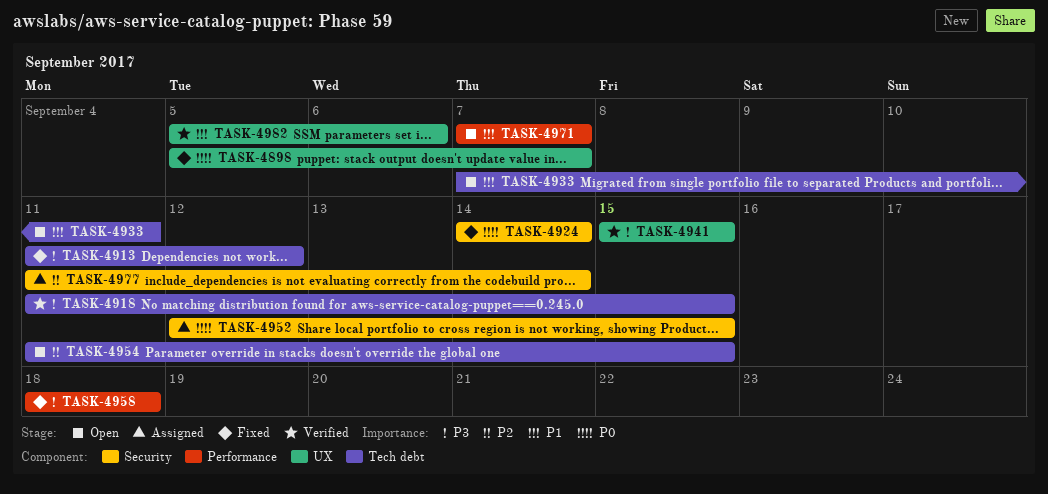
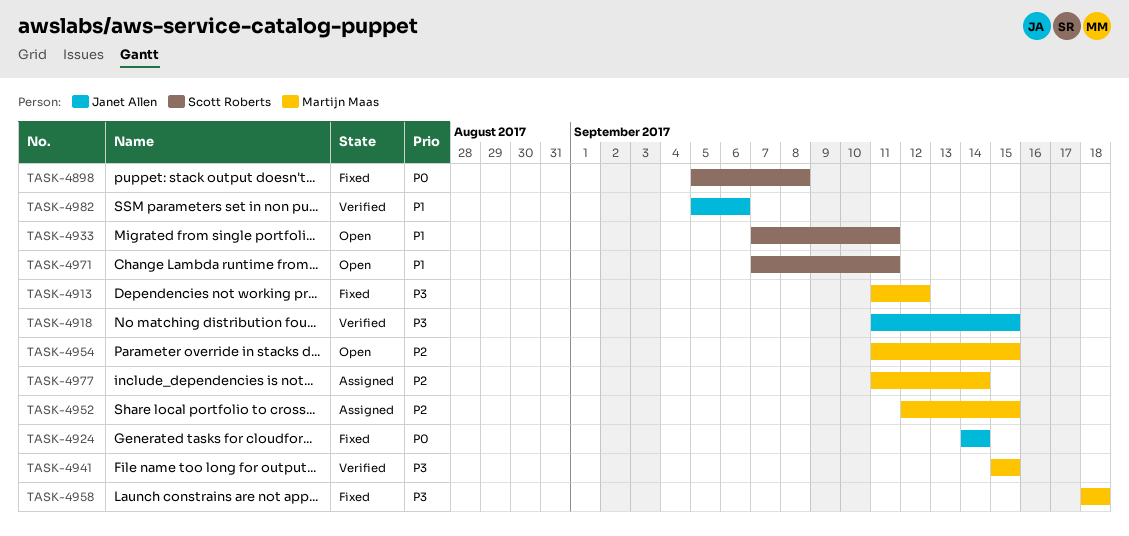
TASK-4898, due: Sep 7 -> Sep 8
TASK-4952, priority: P0 -> P2
TASK-4971, due: Sep 7 -> Sep 11

